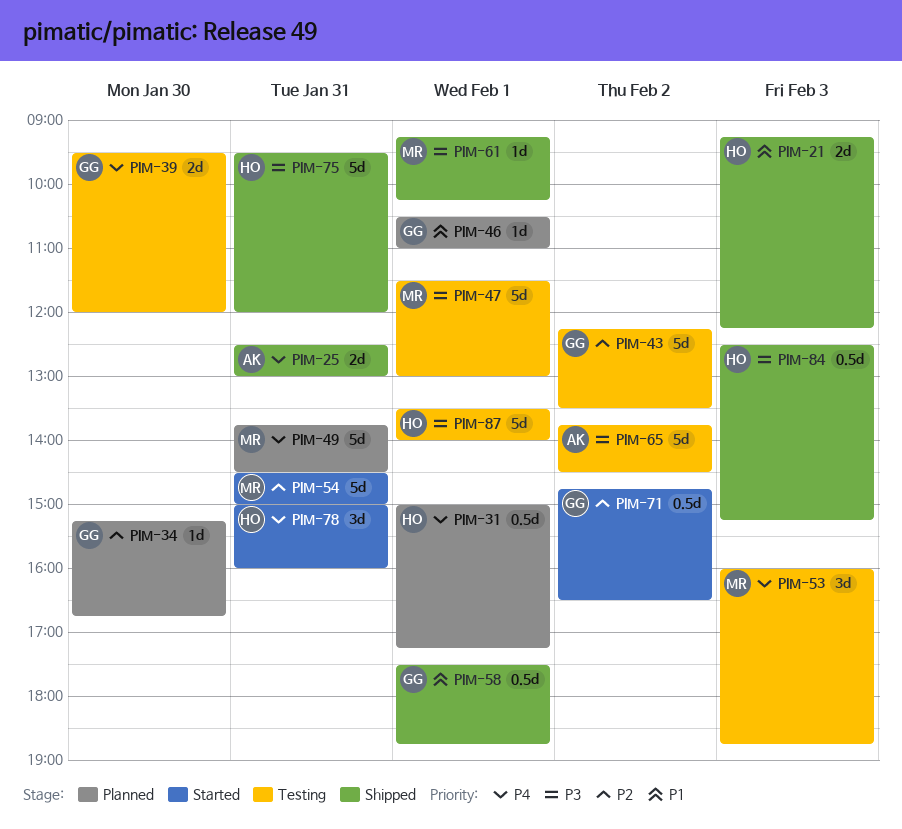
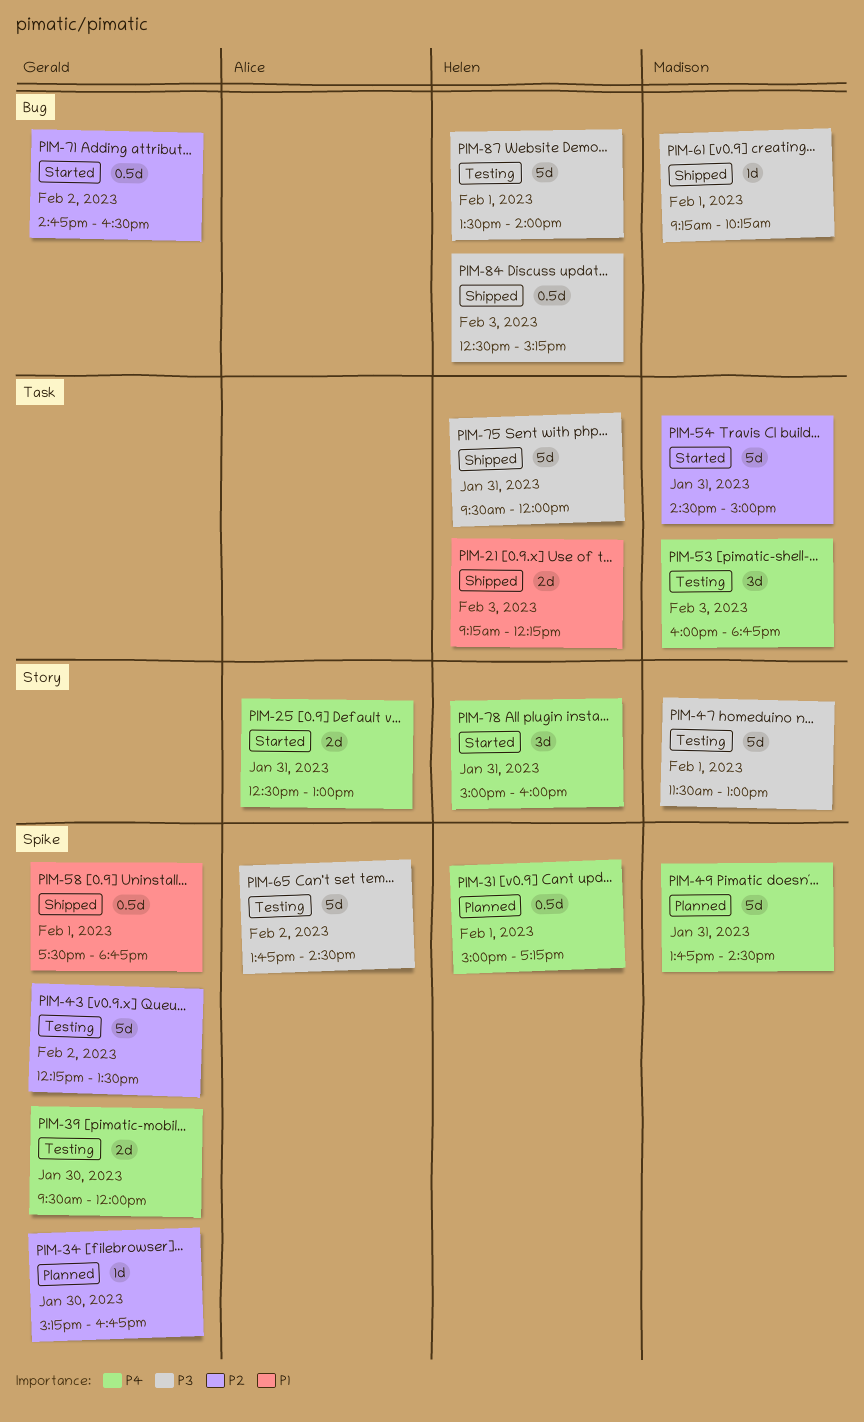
PIM-25, status: Shipped -> Started
PIM-46: present -> none

